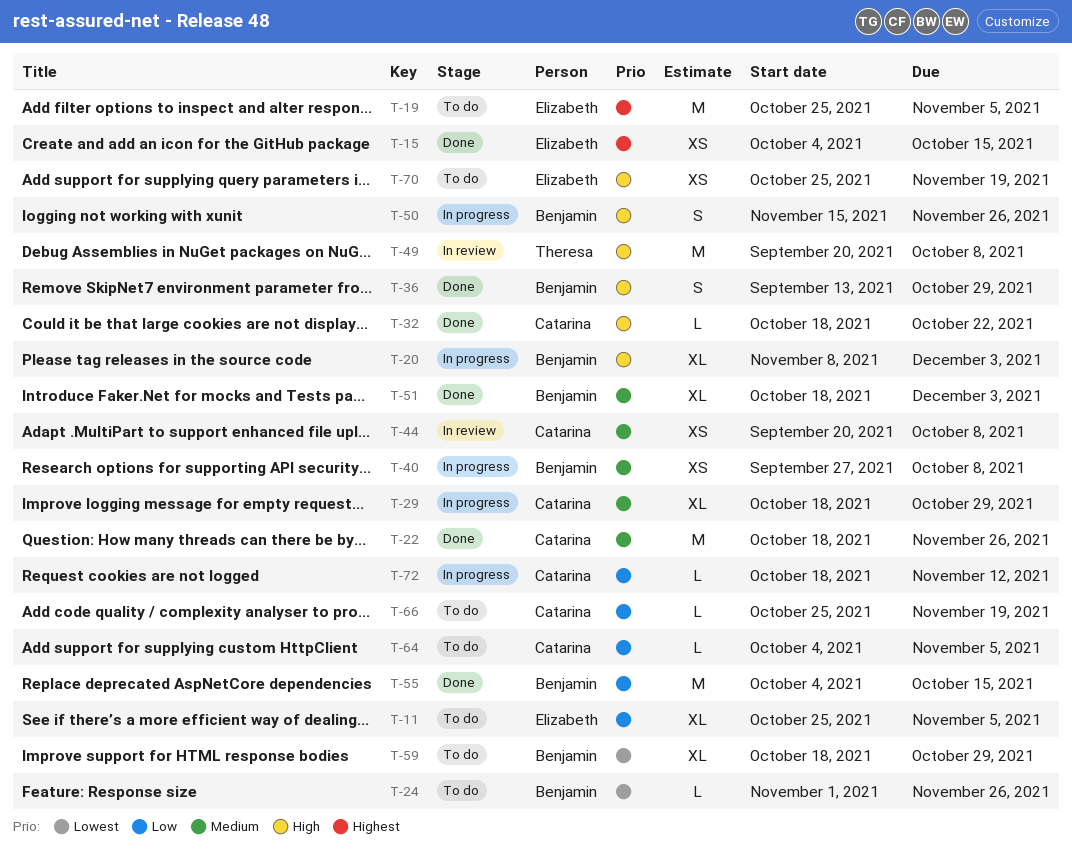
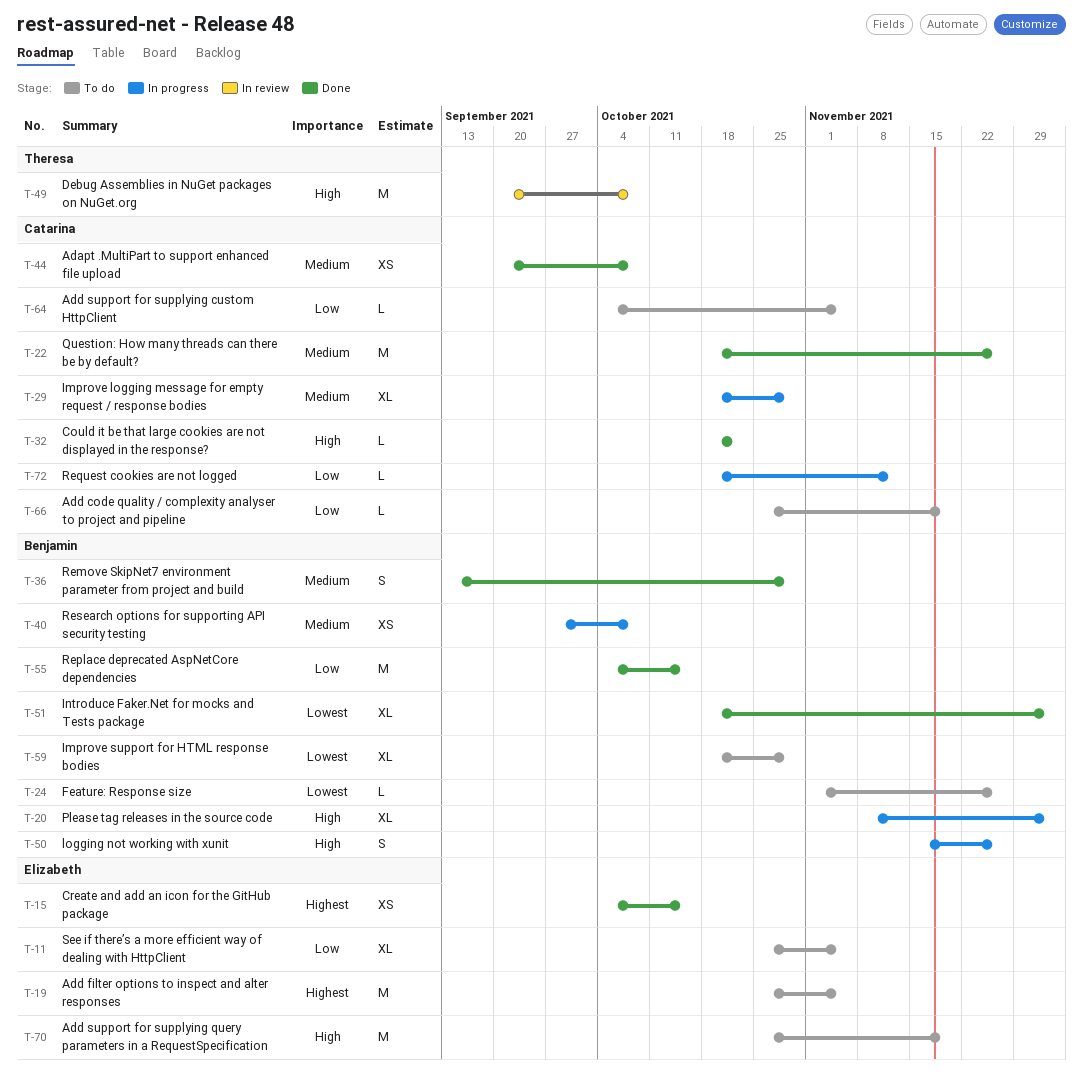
T-36, priority: High -> Medium
T-44, status: In review -> Done
T-51, priority: Medium -> Lowest
T-70, estimate: XS -> M

